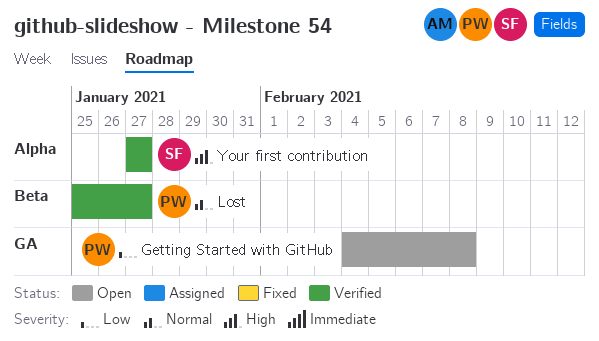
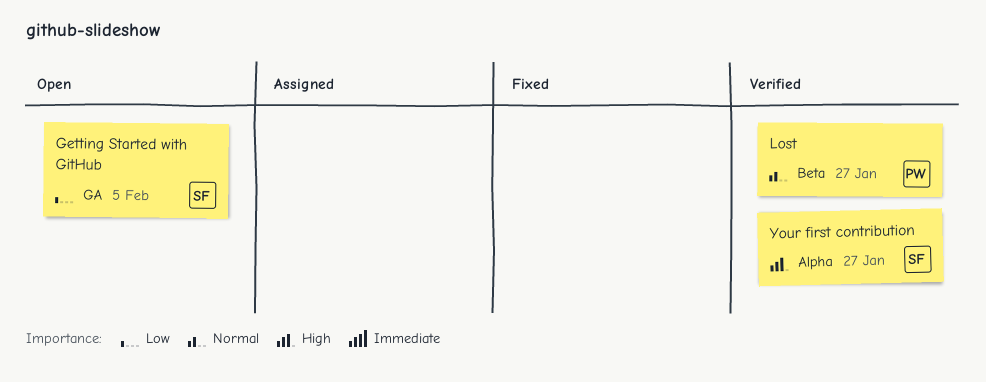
Getting Started with GitHub, owner: PW -> SF
Getting Started with GitHub, due: Feb 8 -> Feb 5

